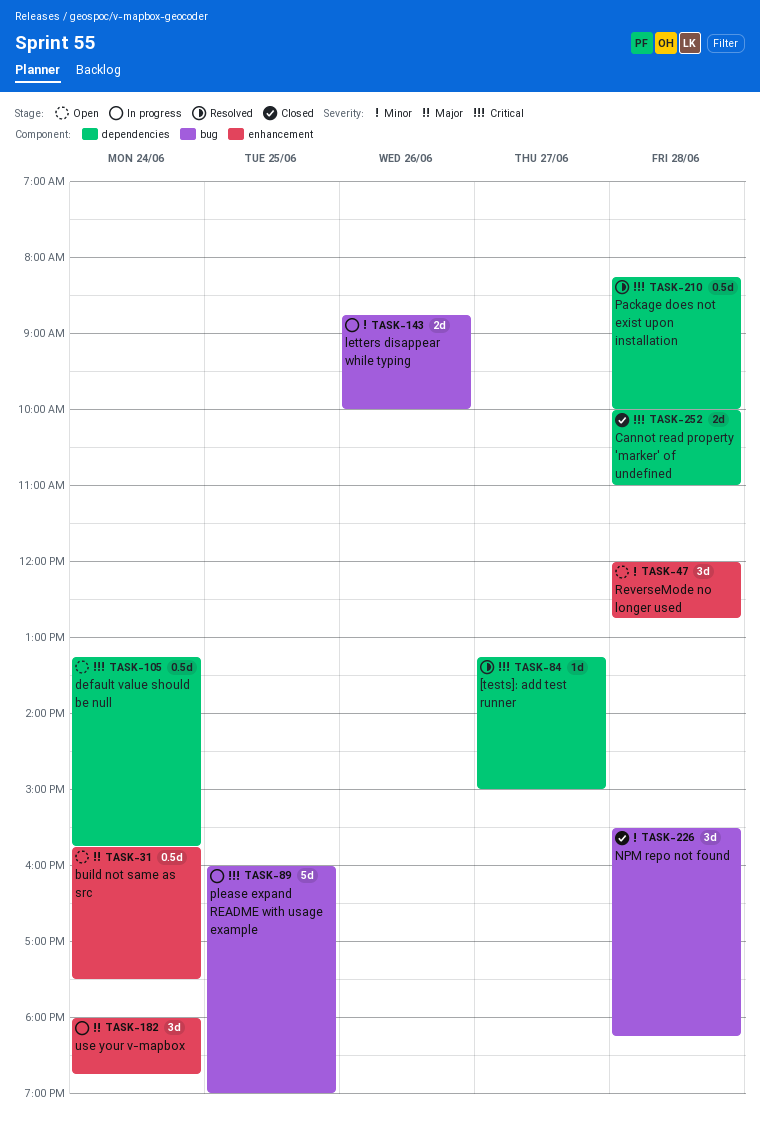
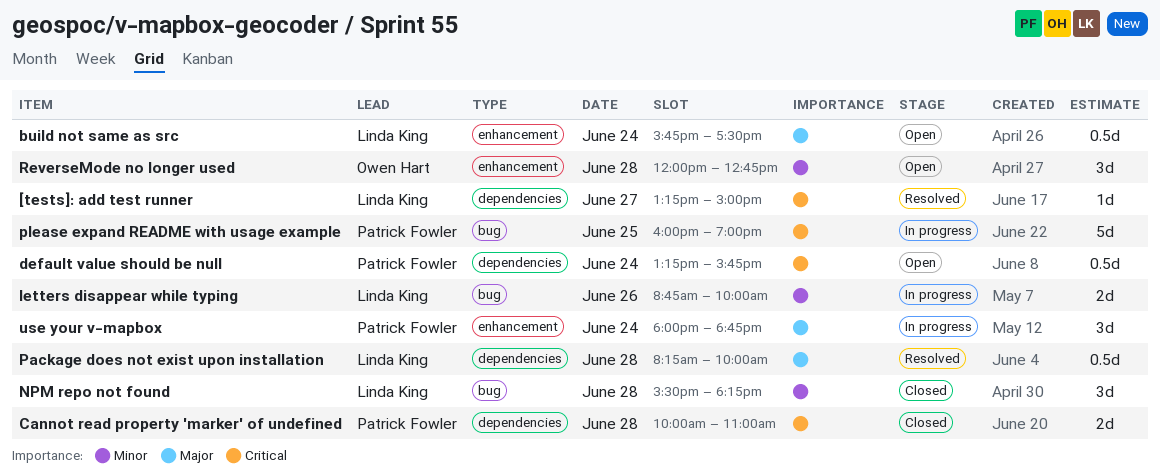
Package does not exist upon installation, priority: Critical -> Major

